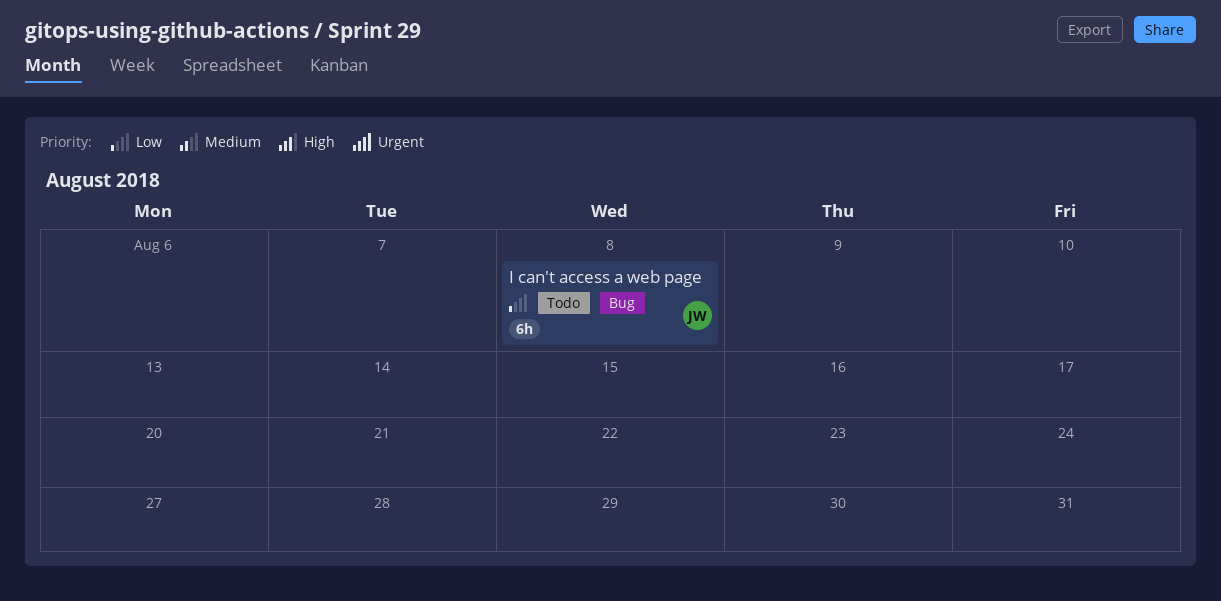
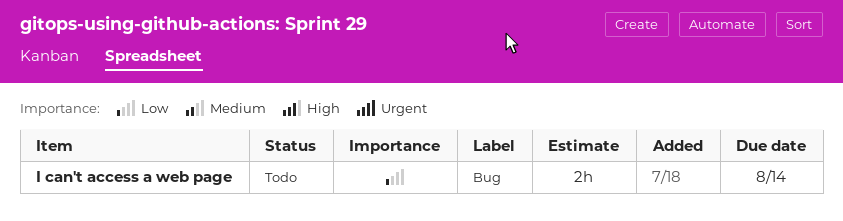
I can't access a web page, estimate: 6h -> 2h
I can't access a web page, due: Aug 8 -> Aug 14

